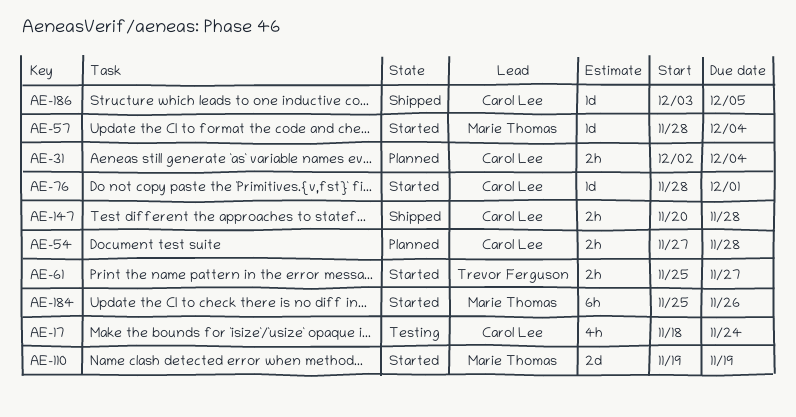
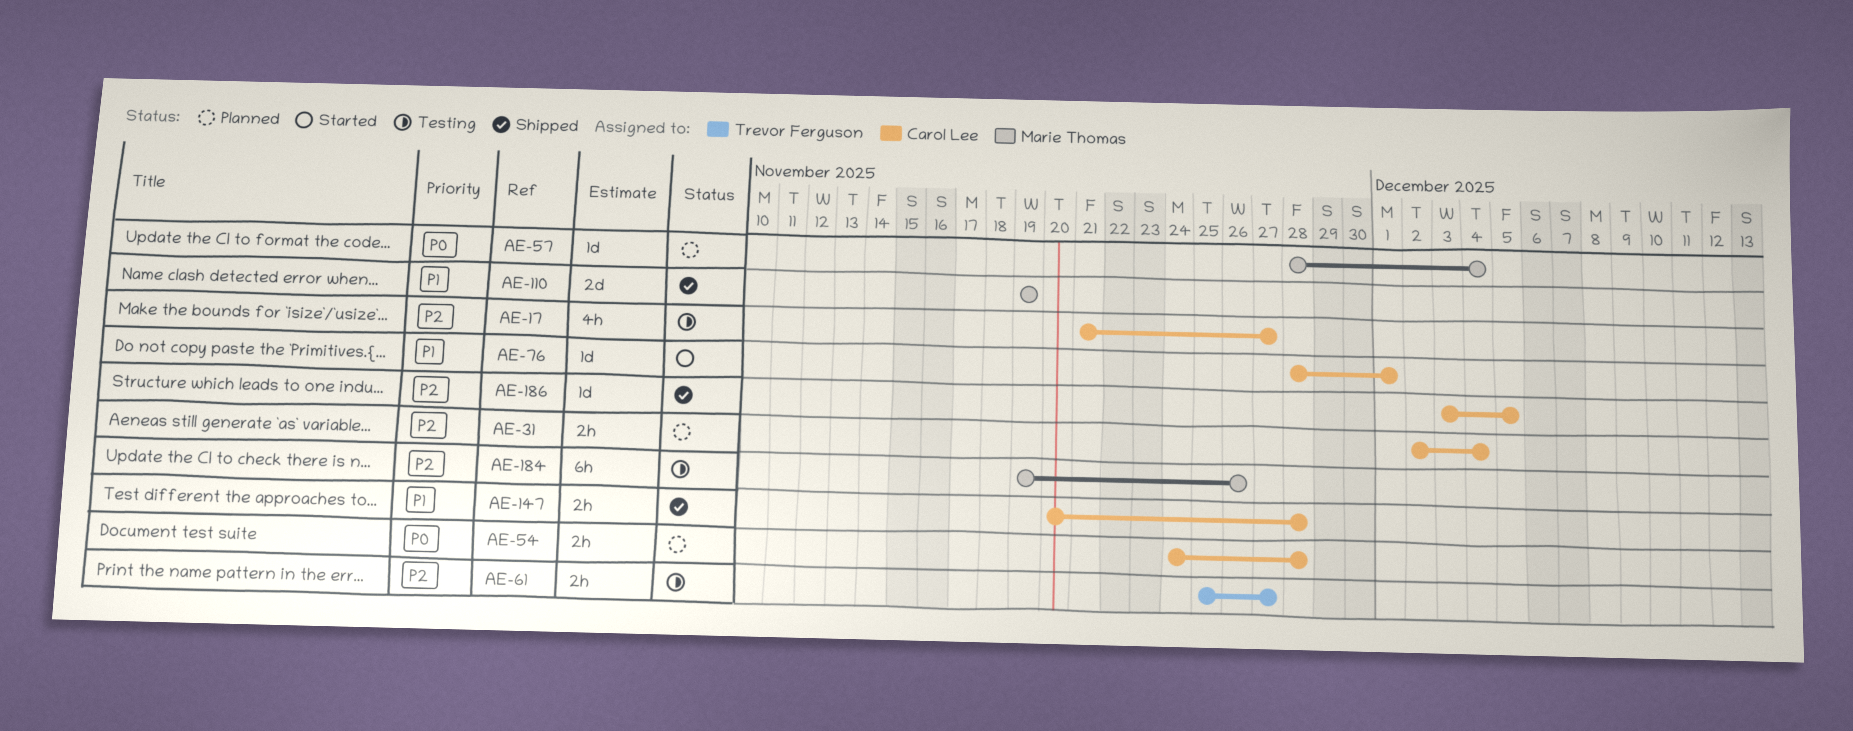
AE-17, start: Nov 18 -> Nov 21
AE-17, due: Nov 24 -> Nov 27
AE-54, start: Nov 27 -> Nov 24
AE-57, status: Started -> Planned
AE-61, status: Started -> Testing
AE-110, status: Started -> Shipped
AE-184, status: Started -> Testing
AE-184, start: Nov 25 -> Nov 19

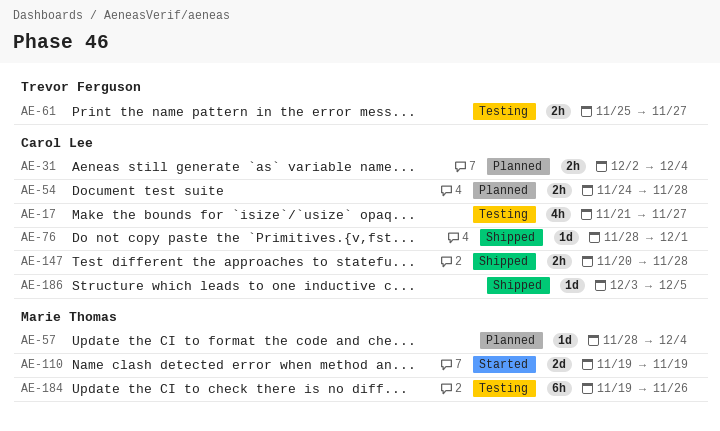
AE-76, status: Started -> Shipped
AE-110, status: Shipped -> Started

